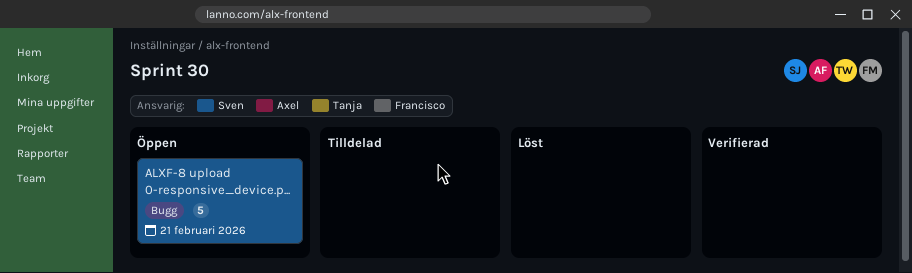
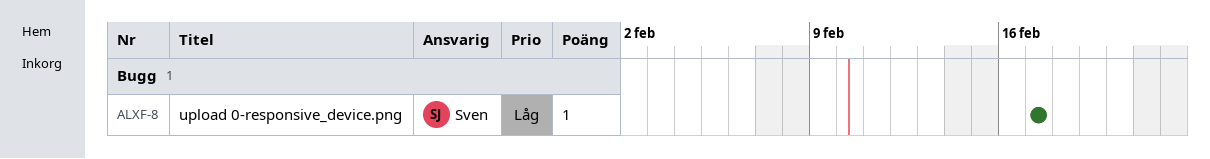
ALXF-8, estimate: 5 -> 1
ALXF-8, due: Feb 21 -> Feb 17

